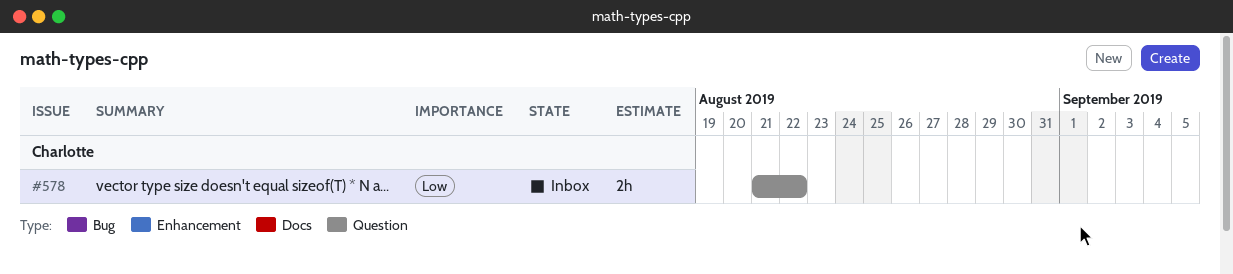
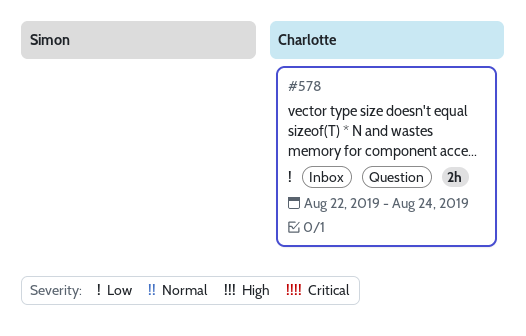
#578, start: Aug 21 -> Aug 22
#578, due: Aug 22 -> Aug 24

